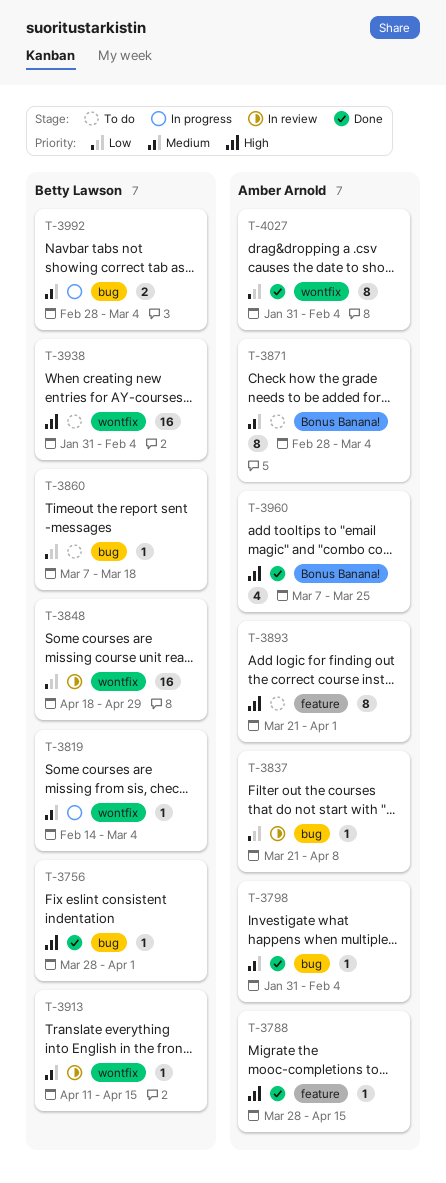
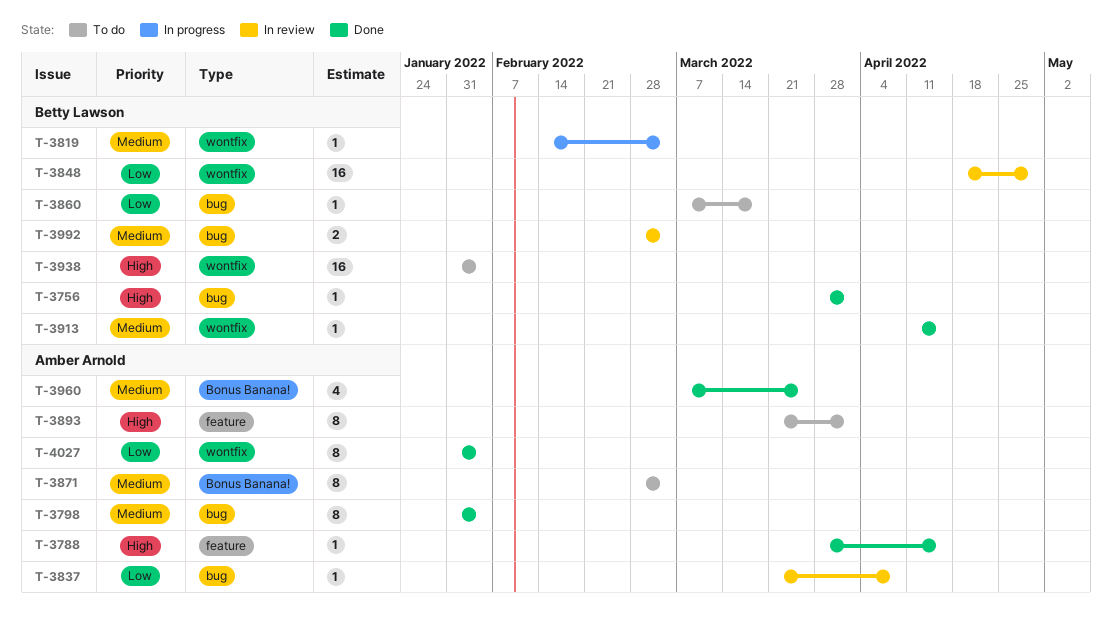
T-3798, estimate: 1 -> 8
T-3913, status: In review -> Done
T-3960, priority: High -> Medium
T-3992, status: In progress -> In review

